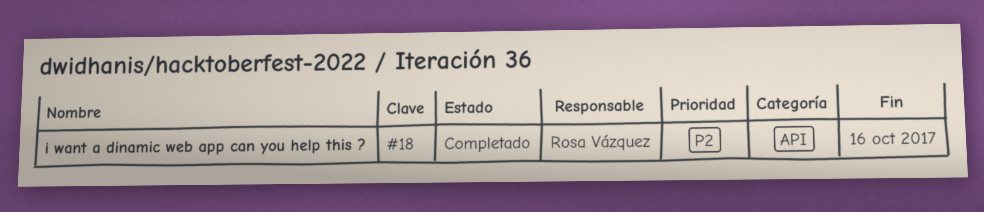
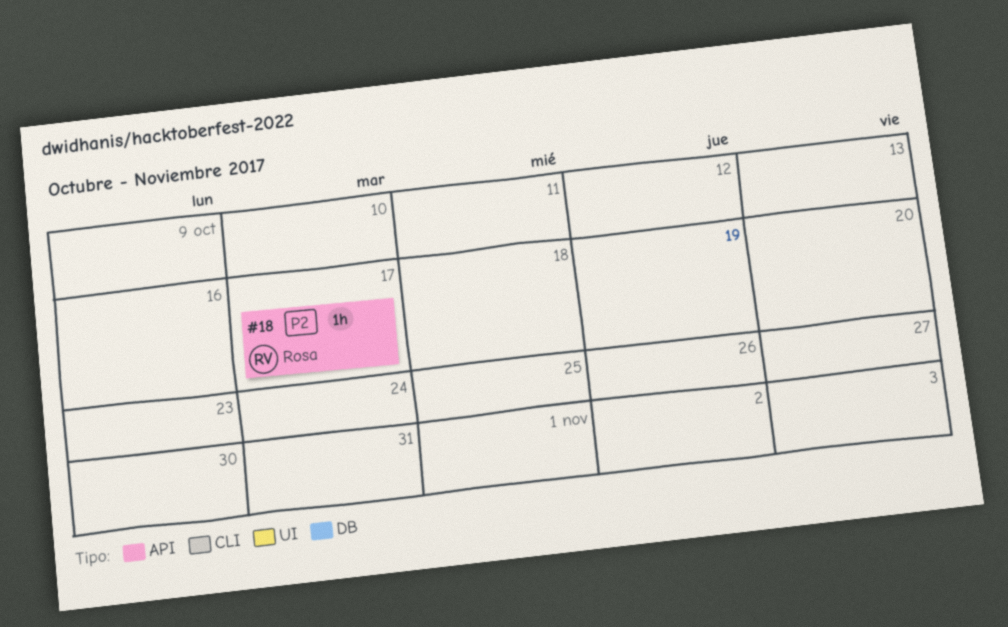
#18, due: Oct 16 -> Oct 17

